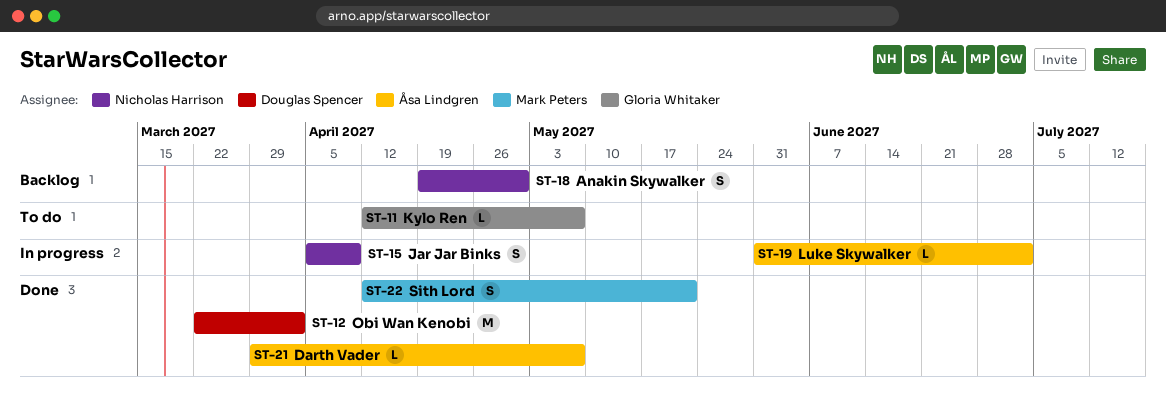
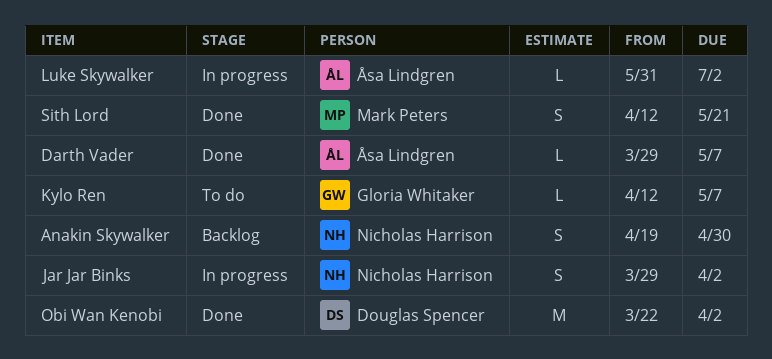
Jar Jar Binks, start: Apr 5 -> Mar 29
Jar Jar Binks, due: Apr 9 -> Apr 2

